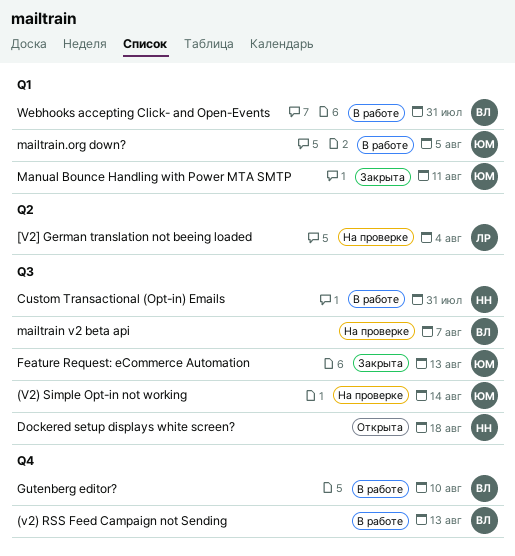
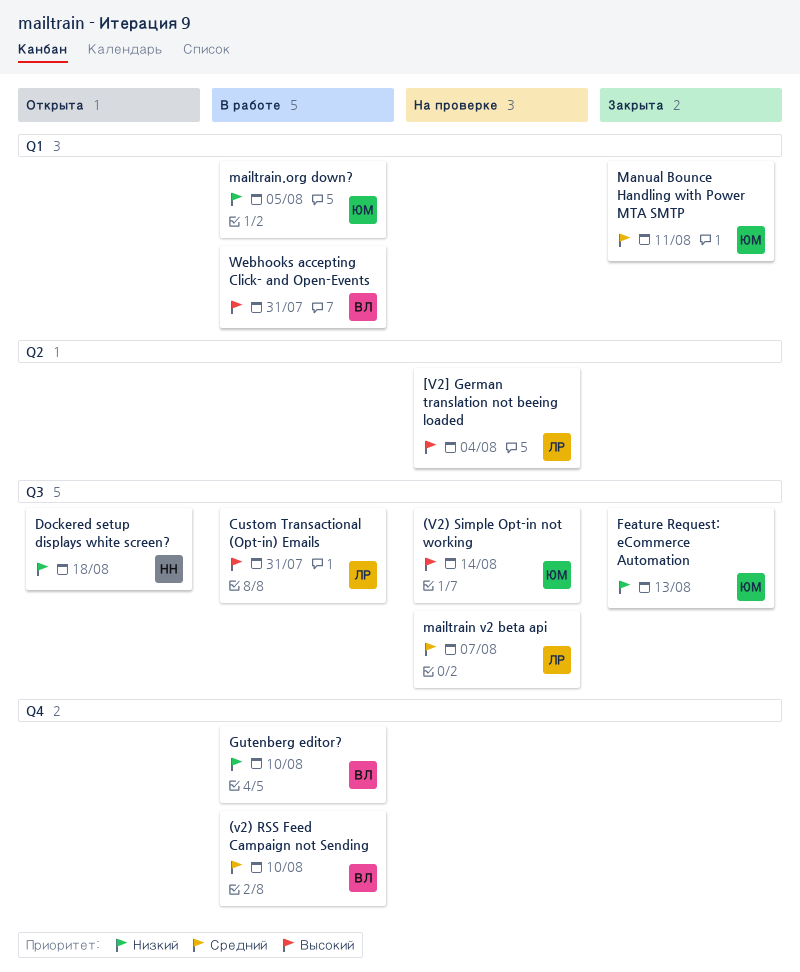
(v2) RSS Feed Campaign not Sending, due: Aug 13 -> Aug 10
Custom Transactional (Opt-in) Emails, owner: НН -> ЛР
mailtrain v2 beta api, owner: ВЛ -> ЛР

